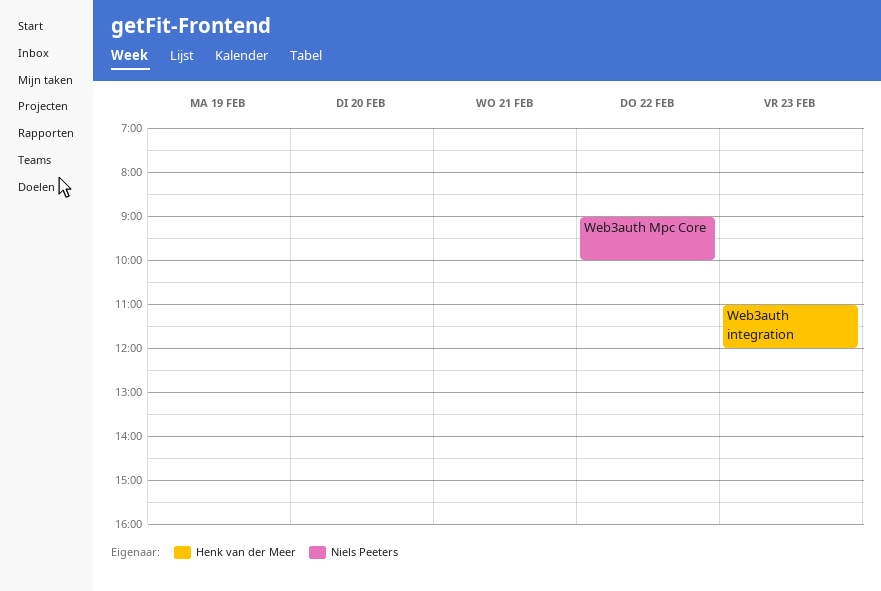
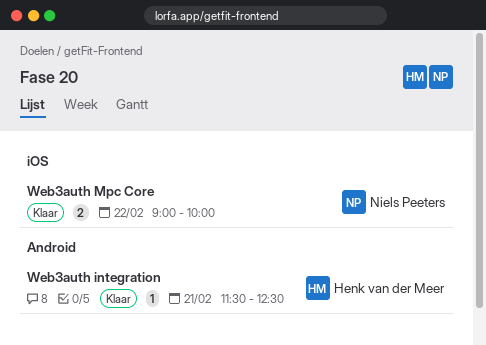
Web3auth integration, day: Feb 23 -> Feb 21
Web3auth integration, begins: 11:00 -> 11:30
Web3auth integration, ends: 12:00 -> 12:30

